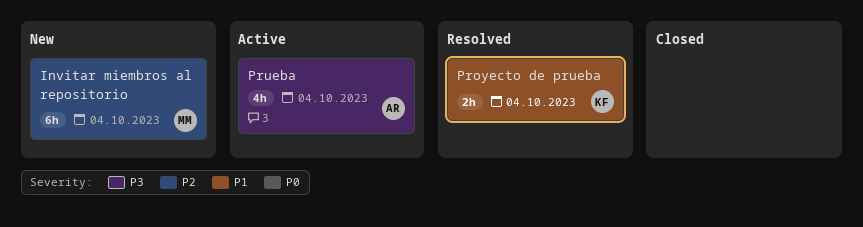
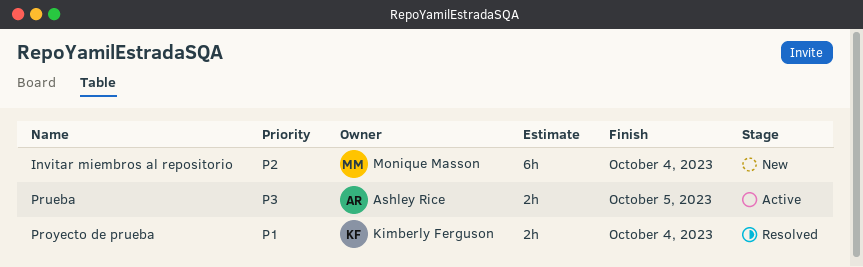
Prueba, estimate: 4h -> 2h
Prueba, due: Oct 4 -> Oct 5

